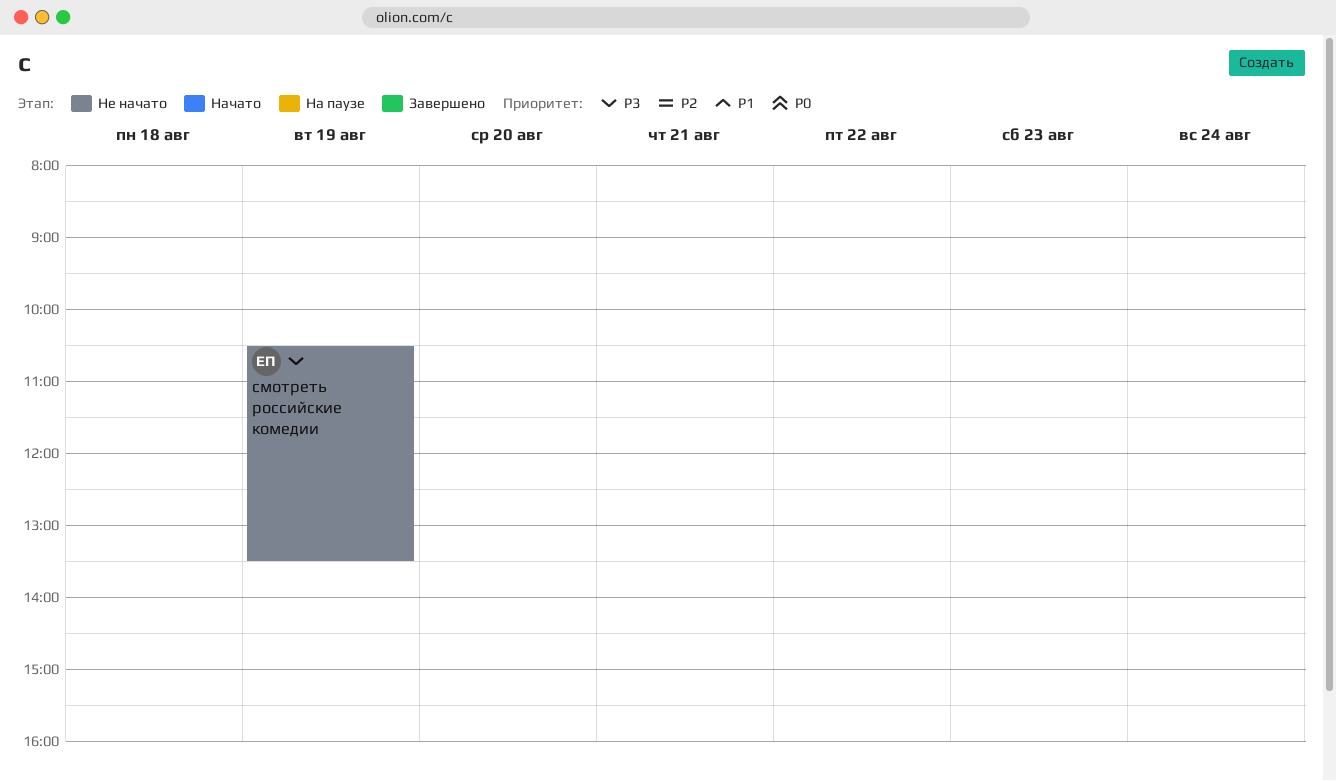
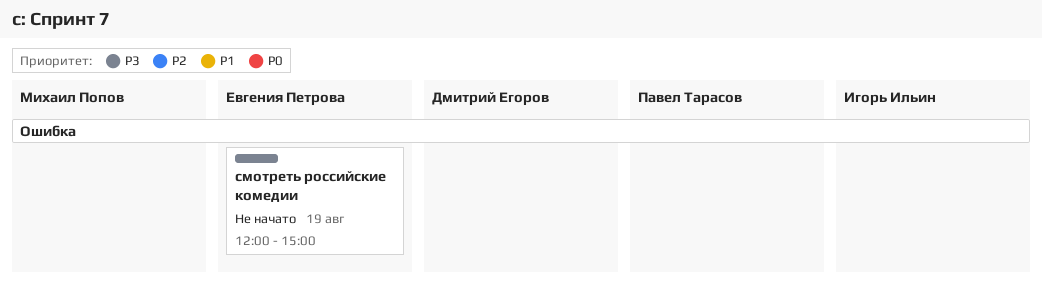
смотреть российские комедии, begins: 10:30 -> 12:00
смотреть российские комедии, ends: 13:30 -> 15:00

